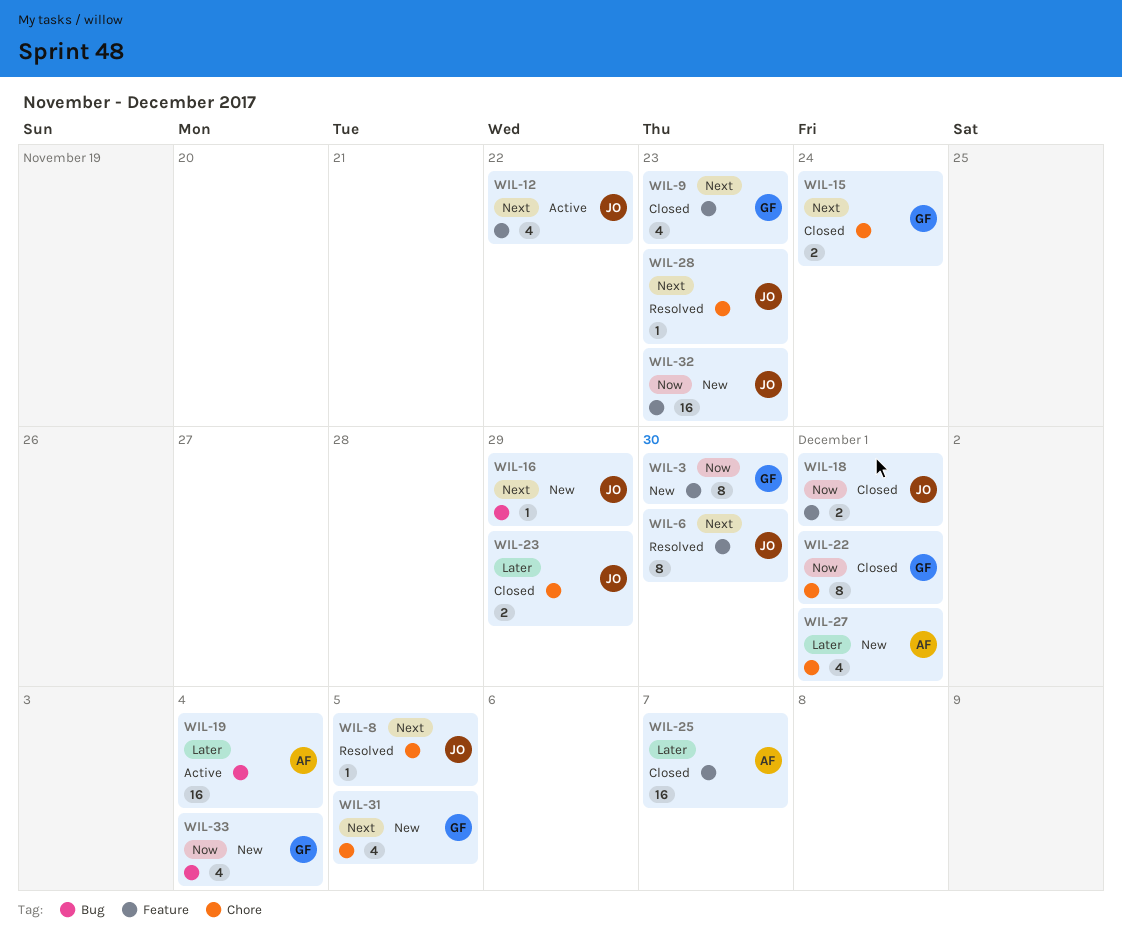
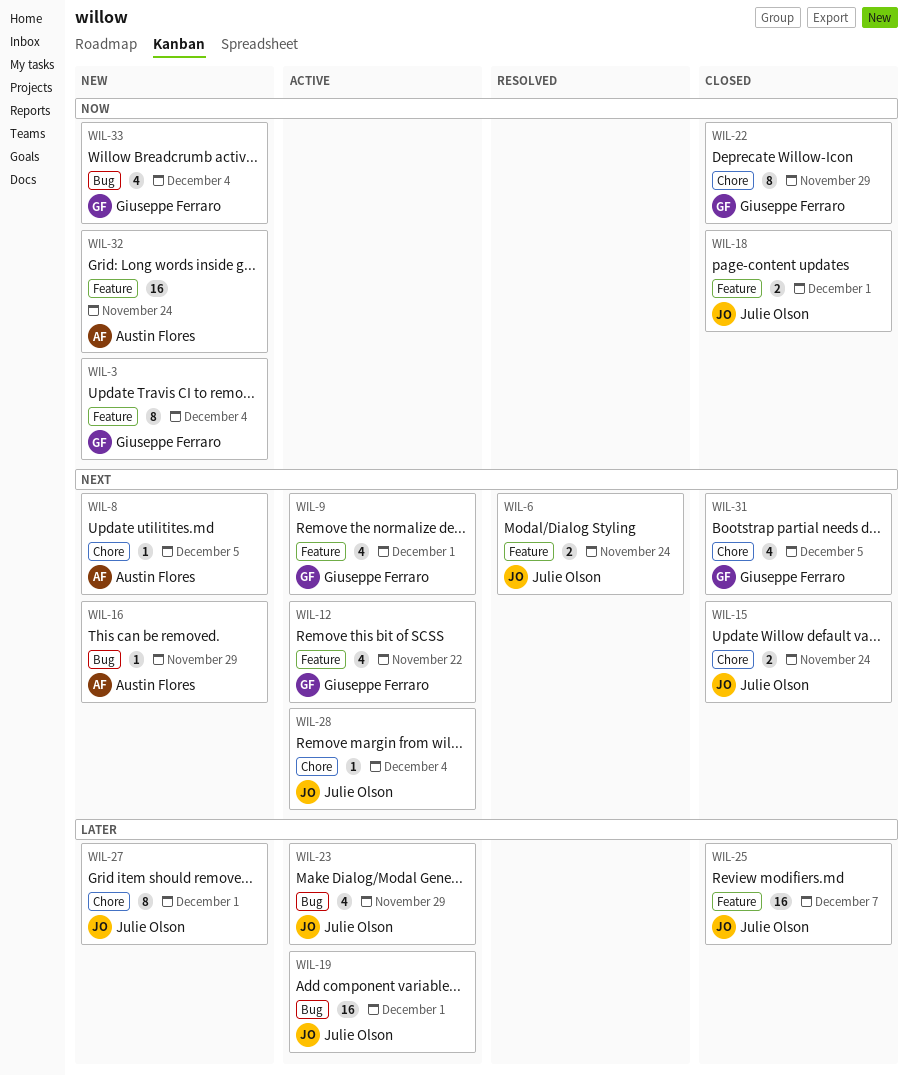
WIL-3, due: Nov 30 -> Dec 4
WIL-6, estimate: 8 -> 2
WIL-6, due: Nov 30 -> Nov 24
WIL-8, status: Resolved -> New
WIL-8, owner: Julie Olson -> Austin Flores
WIL-9, status: Closed -> Active
WIL-9, due: Nov 23 -> Dec 1
WIL-12, owner: Julie Olson -> Giuseppe Ferraro
WIL-15, owner: Giuseppe Ferraro -> Julie Olson
WIL-16, owner: Julie Olson -> Austin Flores
WIL-19, owner: Austin Flores -> Julie Olson
WIL-19, due: Dec 4 -> Dec 1
WIL-22, due: Dec 1 -> Nov 29
WIL-23, status: Closed -> Active
WIL-23, label: Chore -> Bug
WIL-23, estimate: 2 -> 4
WIL-25, owner: Austin Flores -> Julie Olson
WIL-27, owner: Austin Flores -> Julie Olson
WIL-27, estimate: 4 -> 8
WIL-28, status: Resolved -> Active
WIL-28, due: Nov 23 -> Dec 4
WIL-31, status: New -> Closed
WIL-32, owner: Julie Olson -> Austin Flores
WIL-32, due: Nov 23 -> Nov 24

